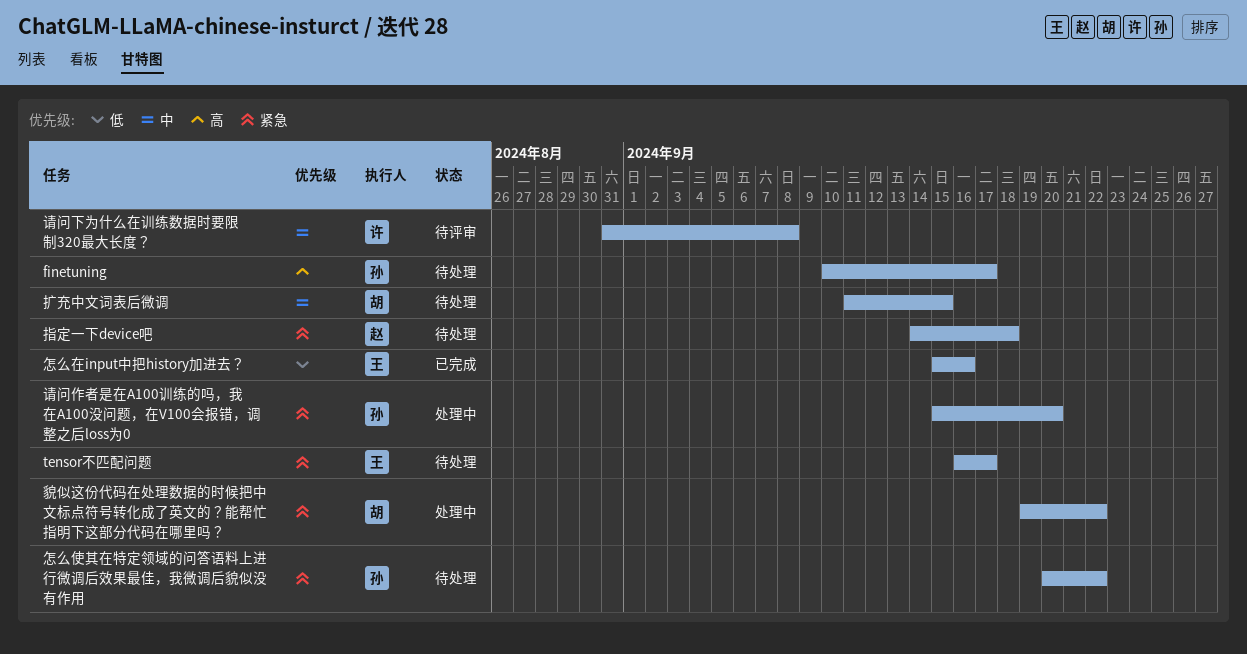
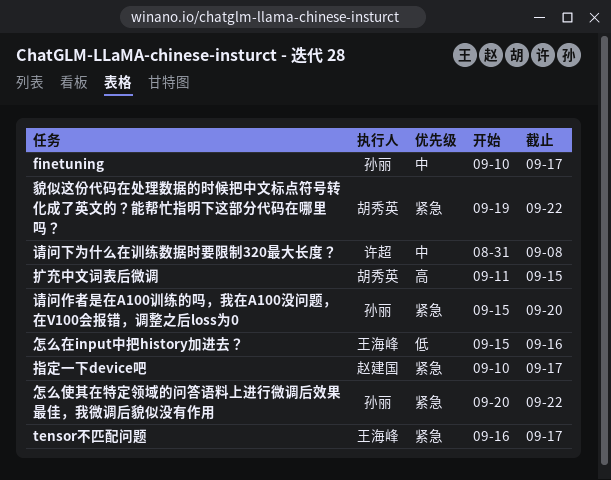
finetuning, priority: 高 -> 中
扩充中文词表后微调, priority: 中 -> 高
指定一下device吧, start: Sep 14 -> Sep 10
指定一下device吧, due: Sep 18 -> Sep 17

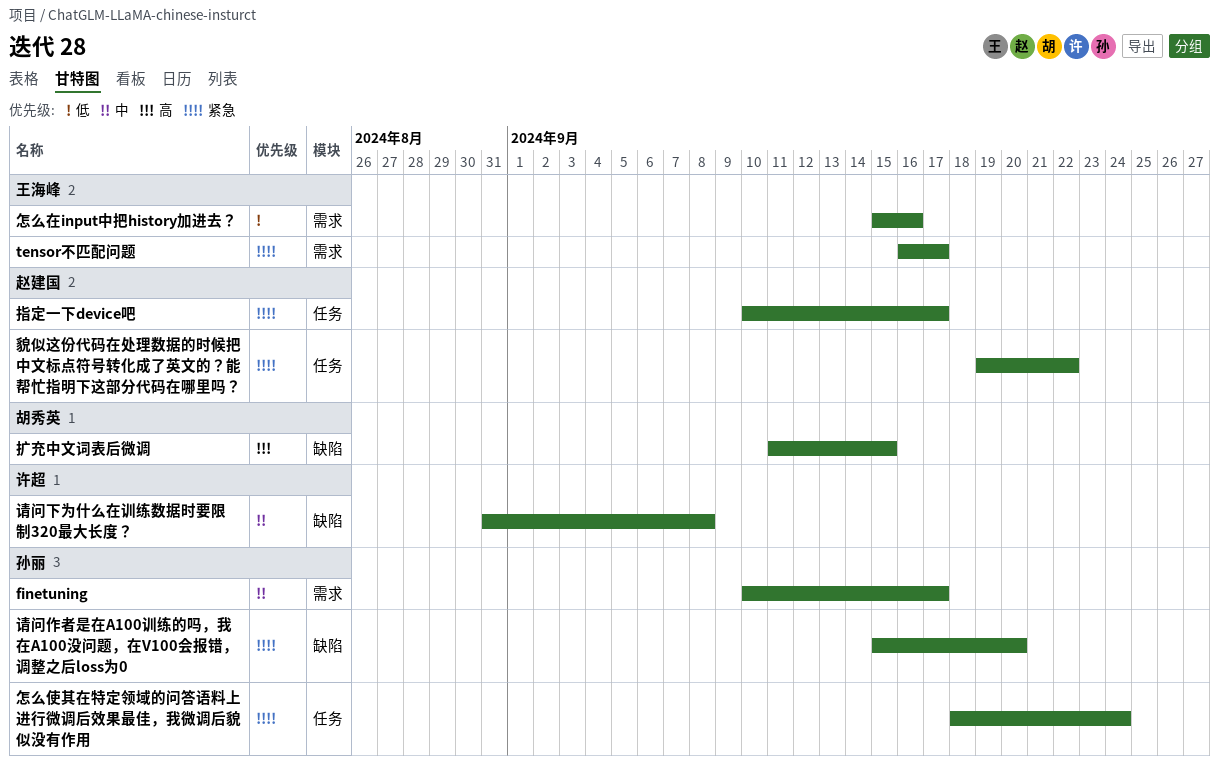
怎么使其在特定领域的问答语料上进行微调后效果最佳，我微调后貌似没有作用, start: Sep 20 -> Sep 18
怎么使其在特定领域的问答语料上进行微调后效果最佳，我微调后貌似没有作用, due: Sep 22 -> Sep 24
貌似这份代码在处理数据的时候把中文标点符号转化成了英文的？能帮忙指明下这部分代码在哪里吗？, owner: 胡秀英 -> 赵建国

